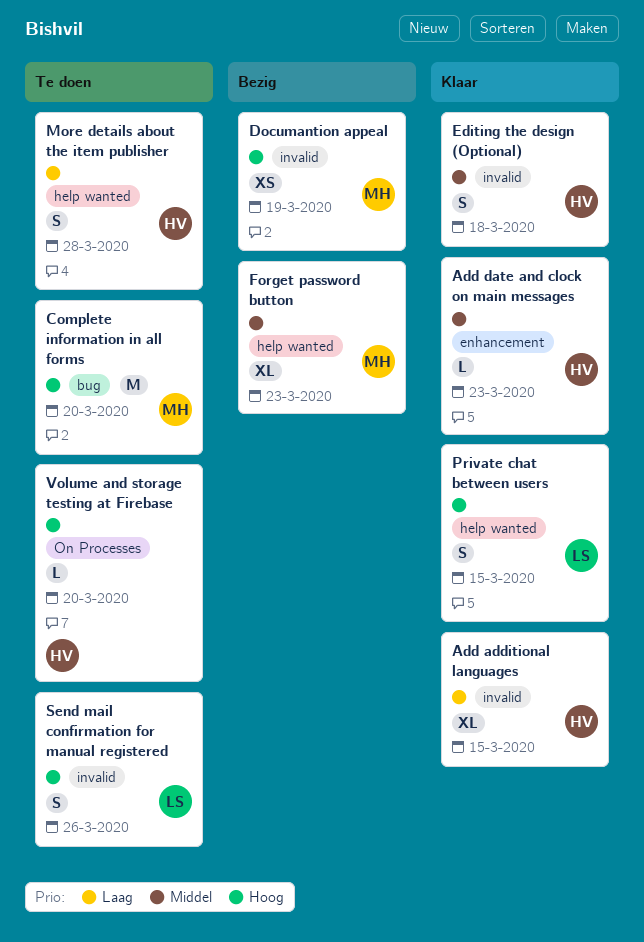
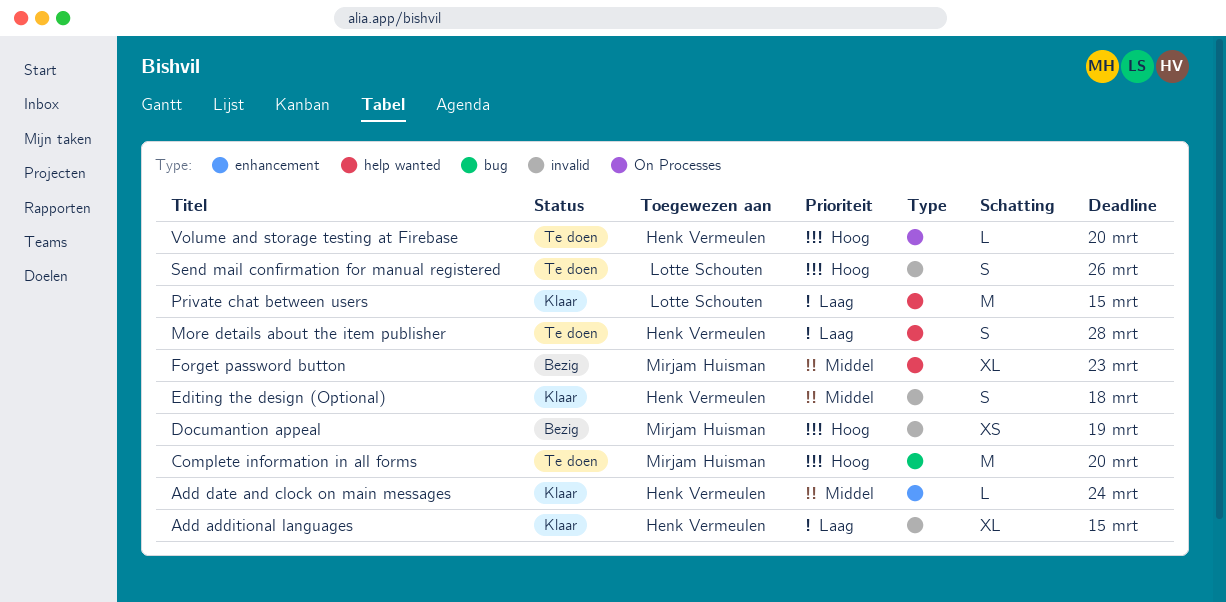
Add date and clock on main messages, due: Mar 23 -> Mar 24
Private chat between users, priority: Hoog -> Laag
Private chat between users, estimate: S -> M

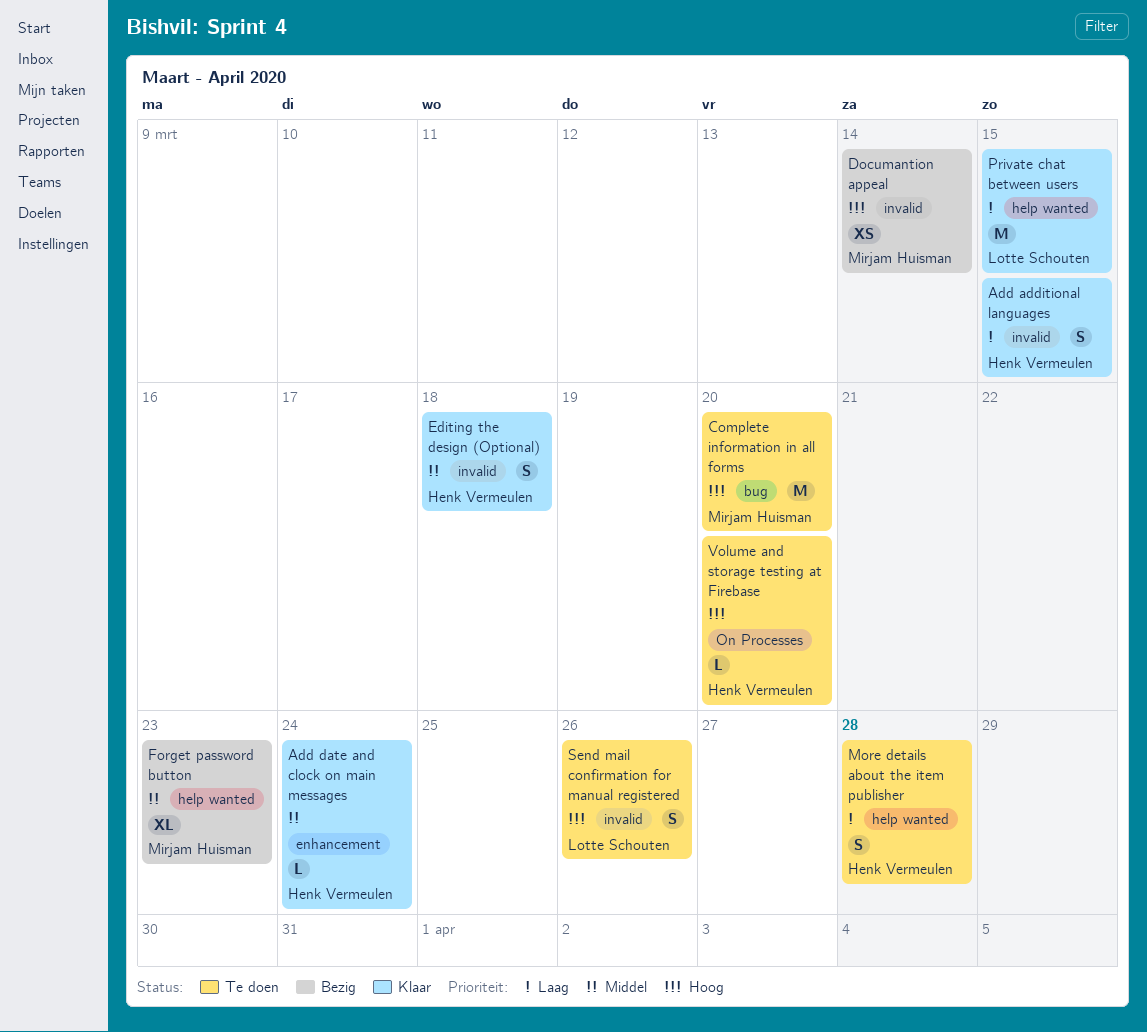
Add additional languages, estimate: XL -> S
Documantion appeal, due: Mar 19 -> Mar 14

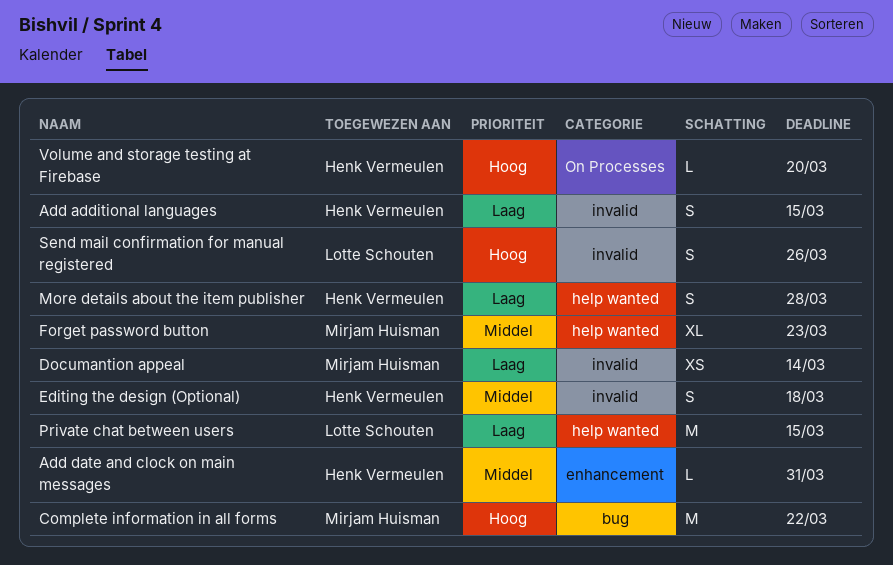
Add date and clock on main messages, due: Mar 24 -> Mar 31
Complete information in all forms, due: Mar 20 -> Mar 22
Documantion appeal, priority: Hoog -> Laag

